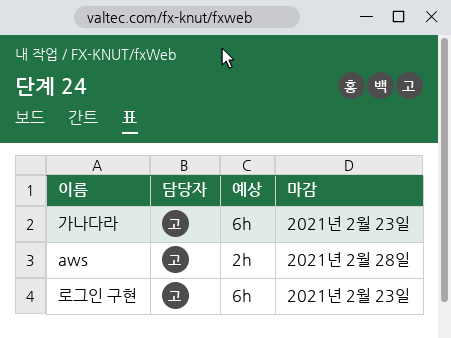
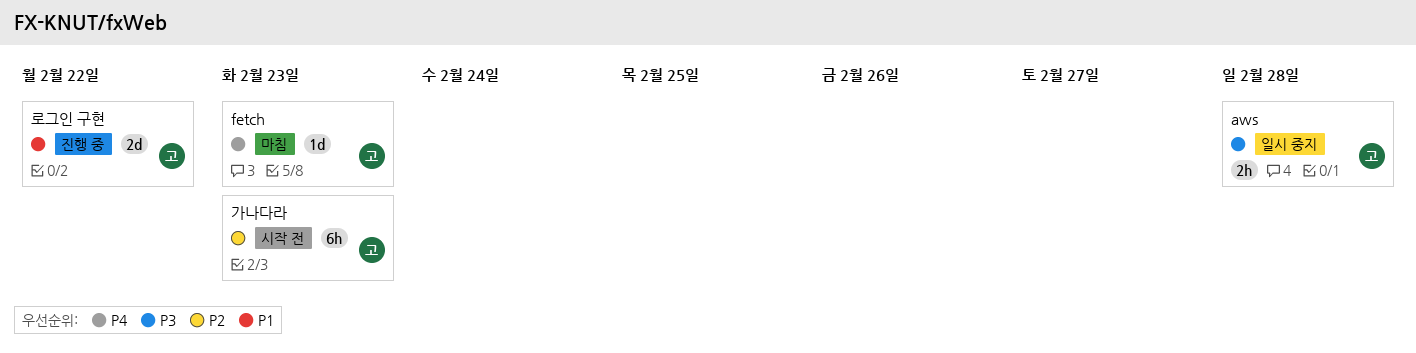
fetch: none -> present
로그인 구현, estimate: 6h -> 2d
로그인 구현, due: Feb 23 -> Feb 22

